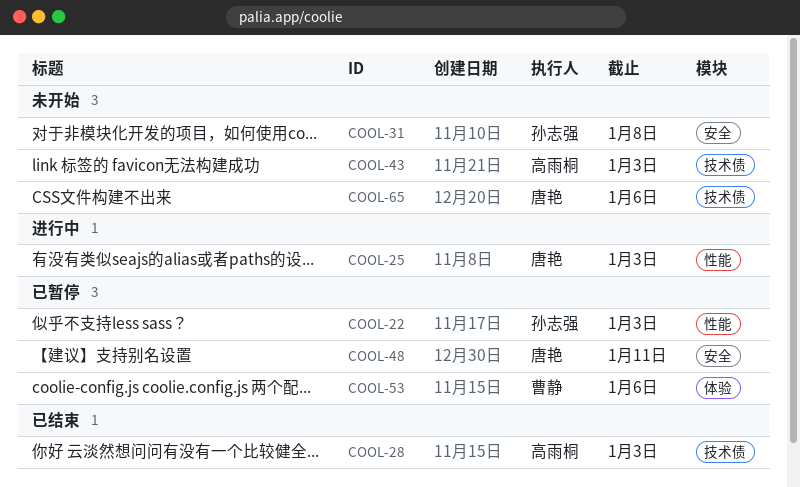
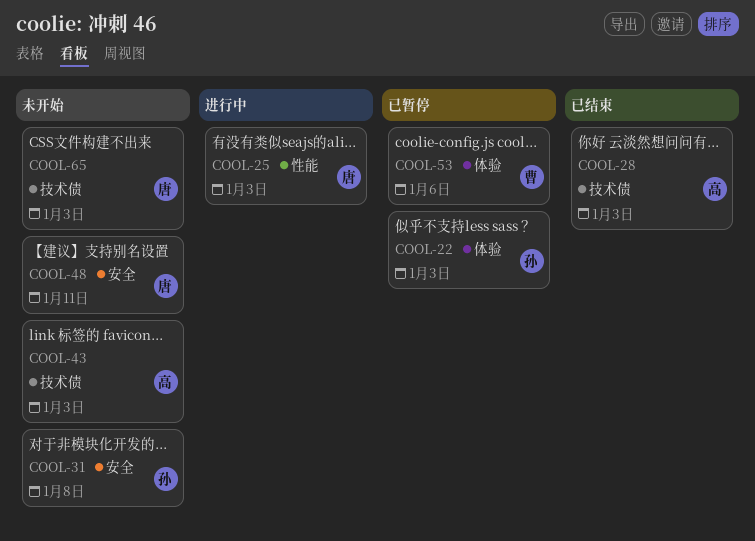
COOL-22, label: 性能 -> 体验
COOL-48, status: 已暂停 -> 未开始
COOL-65, due: Jan 6 -> Jan 3

